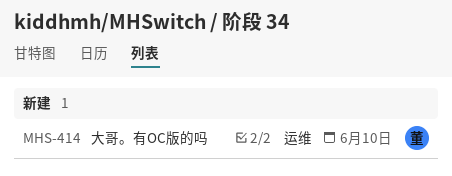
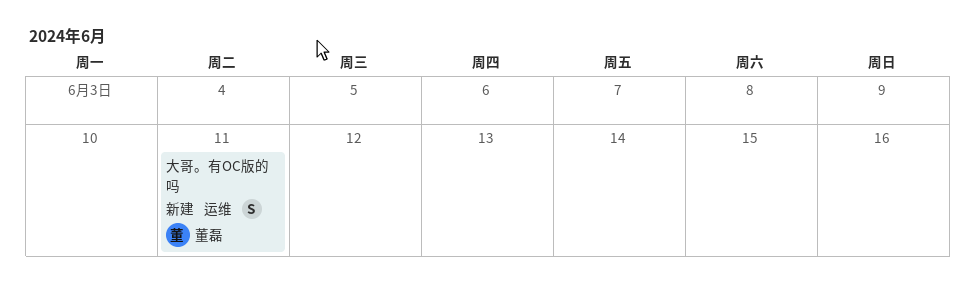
大哥。有OC版的吗, due: Jun 10 -> Jun 11

